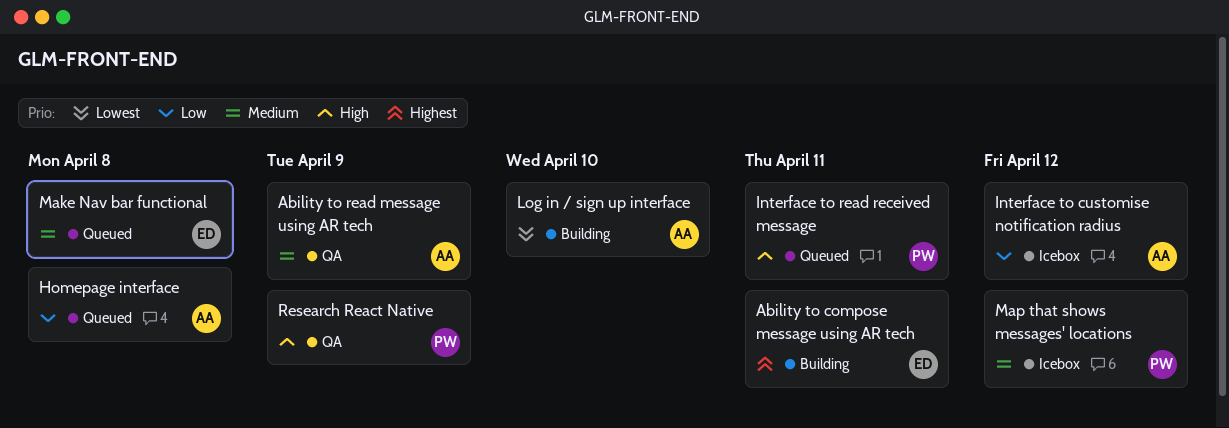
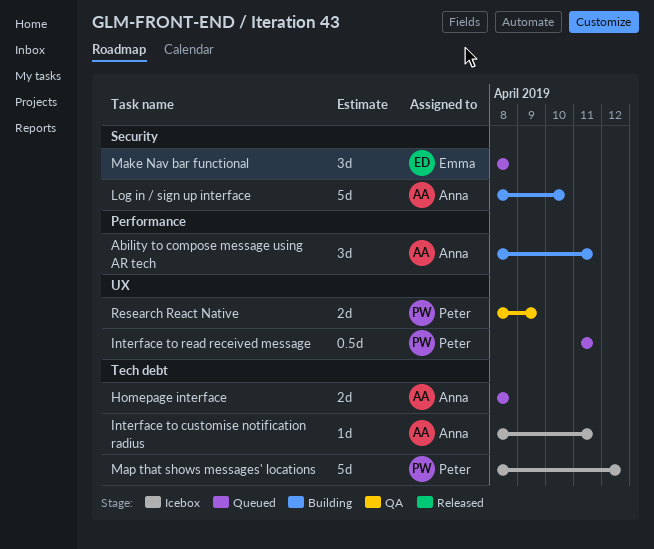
Ability to compose message using AR tech, owner: Emma -> Anna
Ability to read message using AR tech: present -> none
Interface to customise notification radius, due: Apr 12 -> Apr 11

